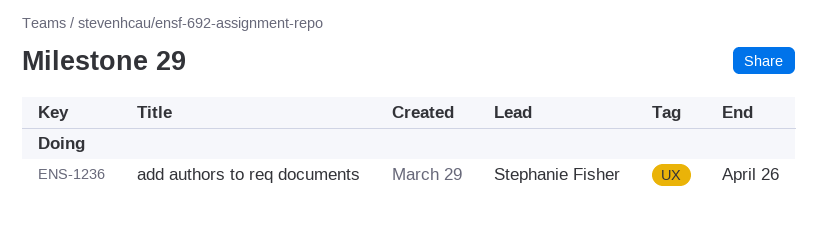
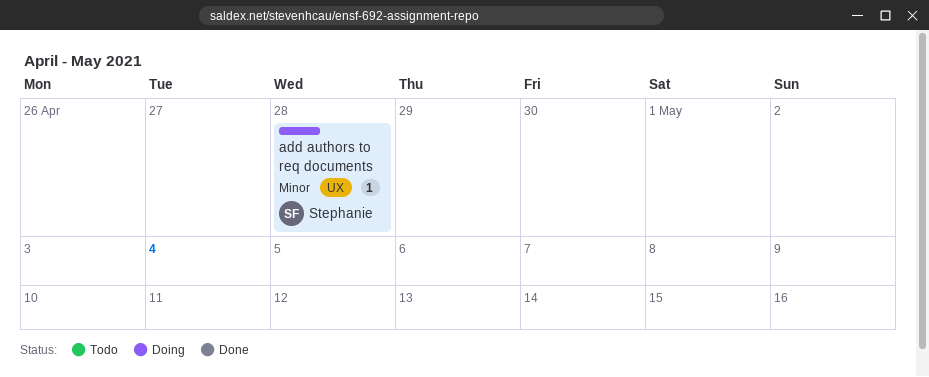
add authors to req documents, due: Apr 26 -> Apr 28

